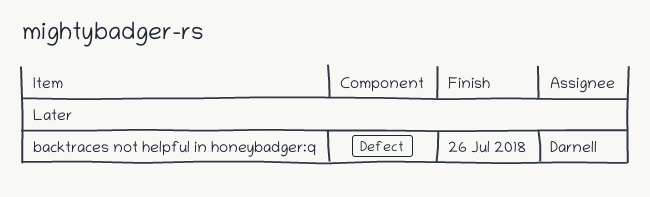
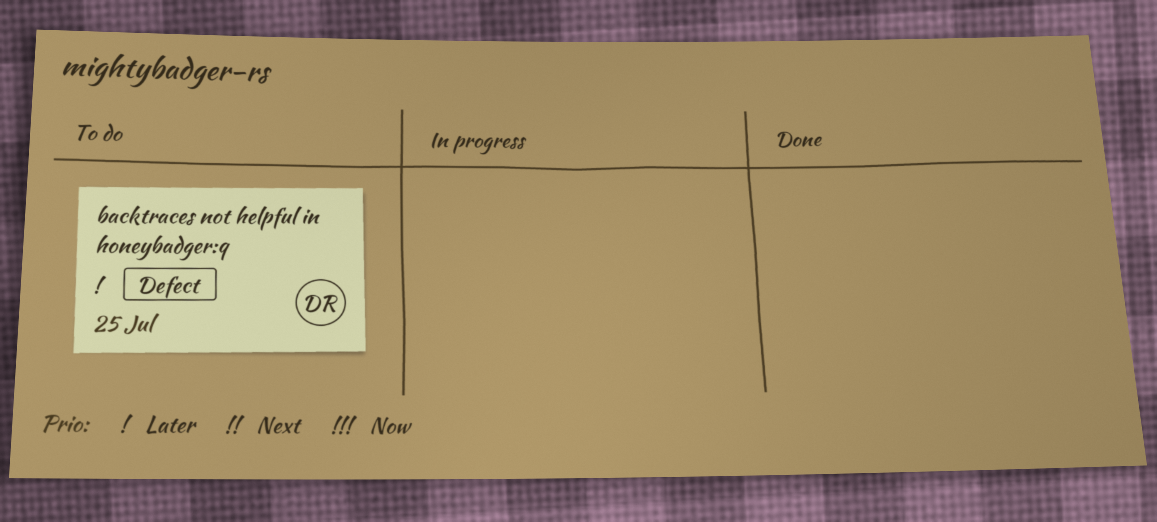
backtraces not helpful in honeybadger:q, due: Jul 26 -> Jul 25

